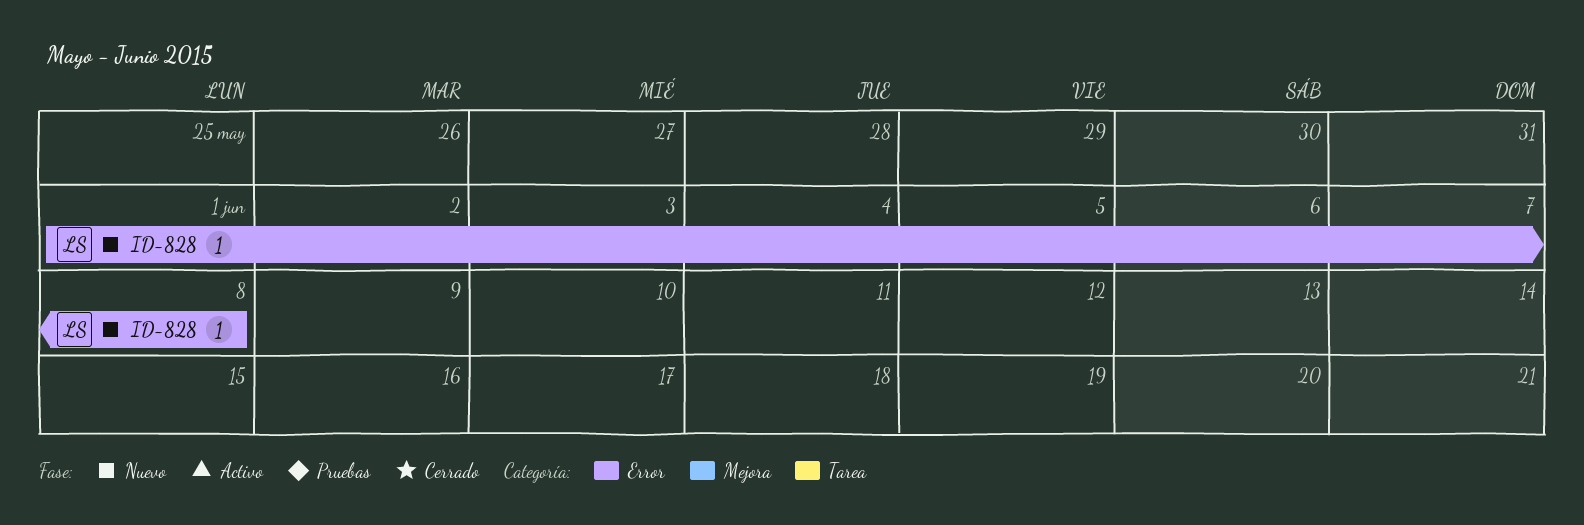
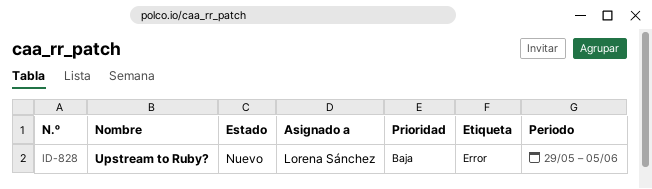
ID-828, start: Jun 1 -> May 29
ID-828, due: Jun 8 -> Jun 5

